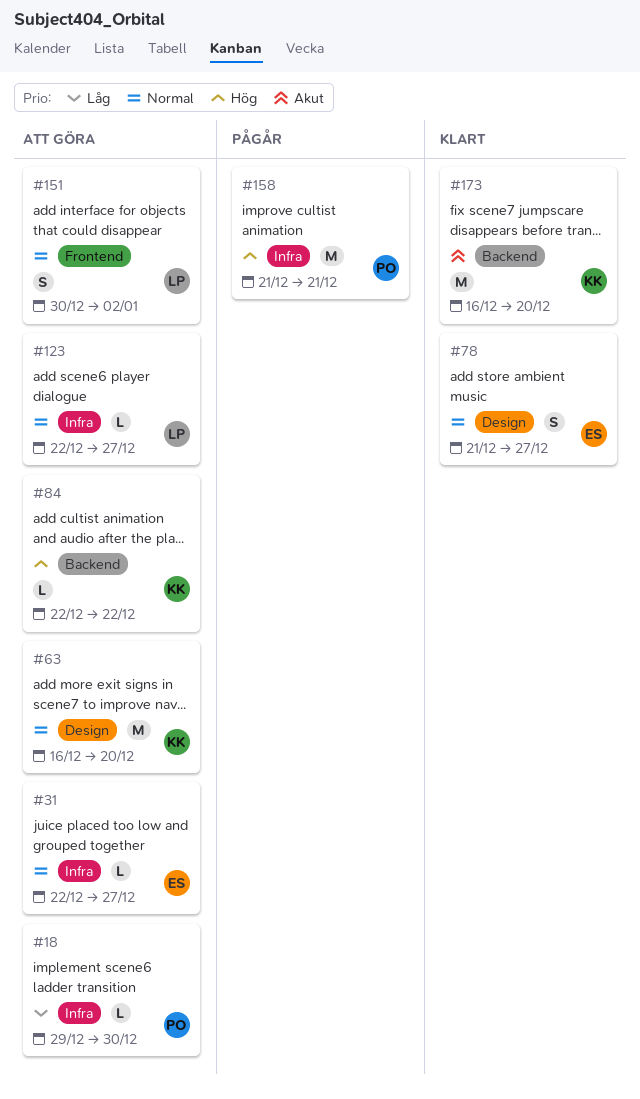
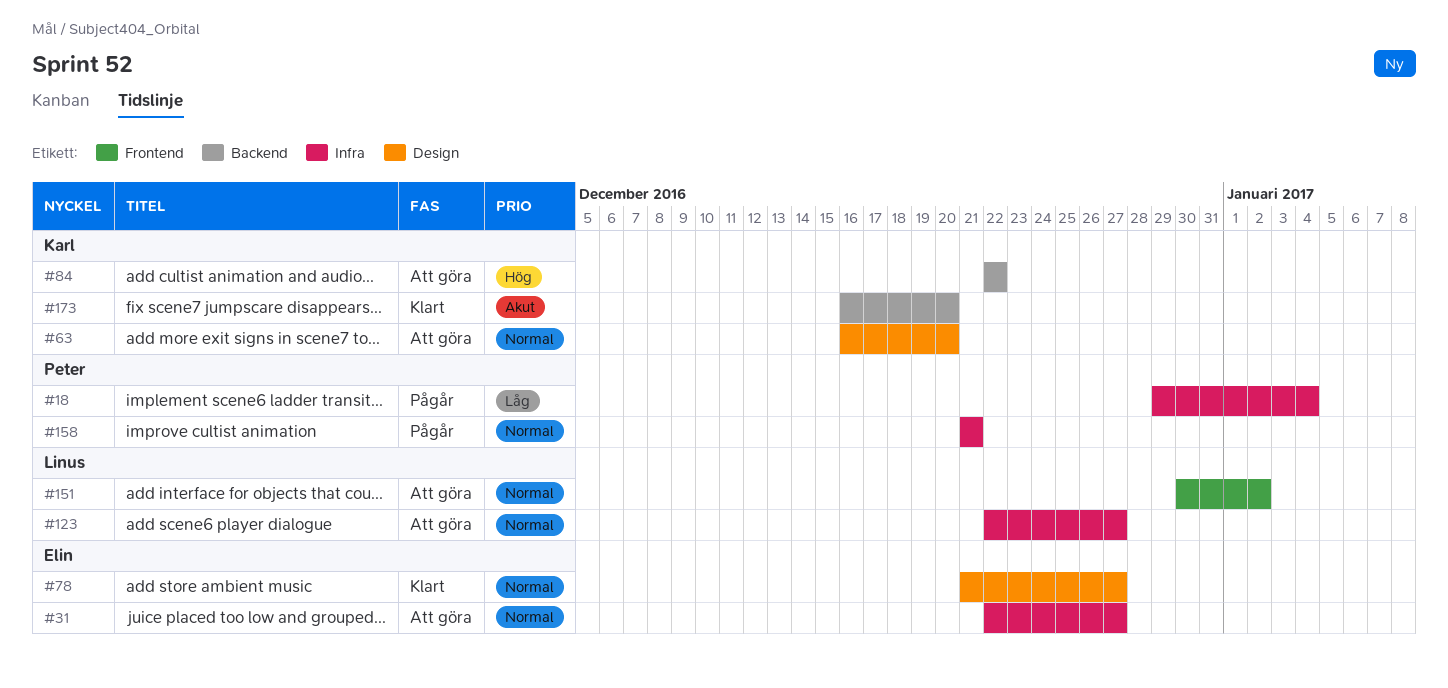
#18, status: Att göra -> Pågår
#18, due: Dec 30 -> Jan 4
#158, priority: Hög -> Normal

